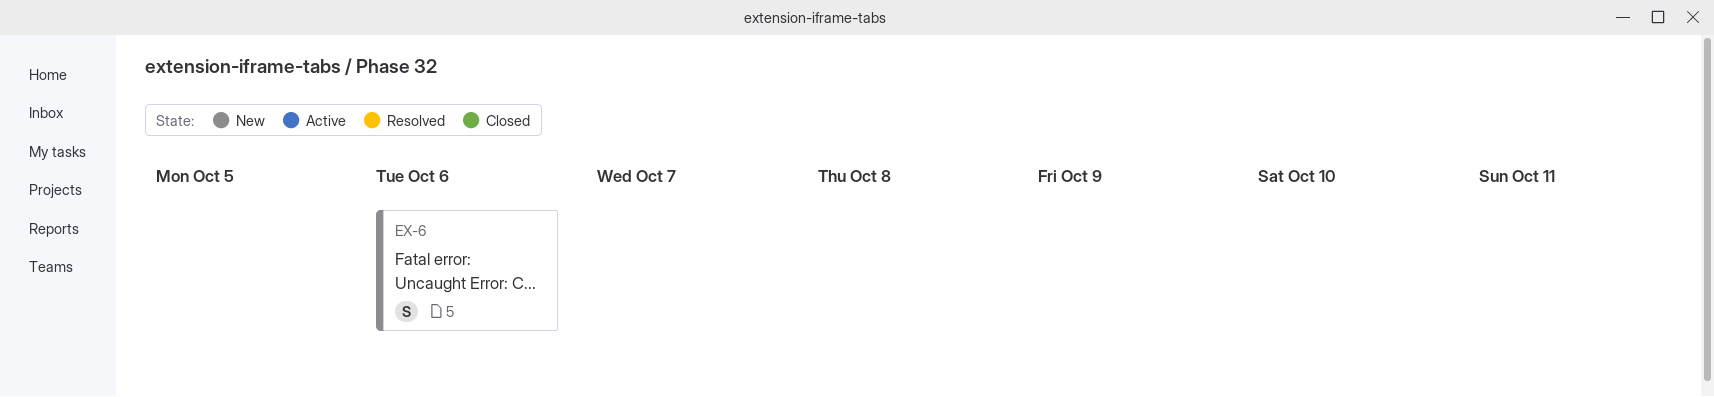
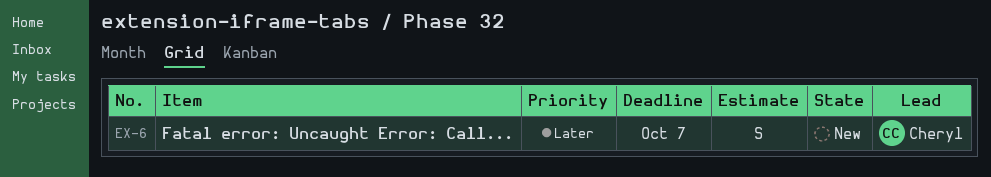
EX-6, due: Oct 6 -> Oct 7

